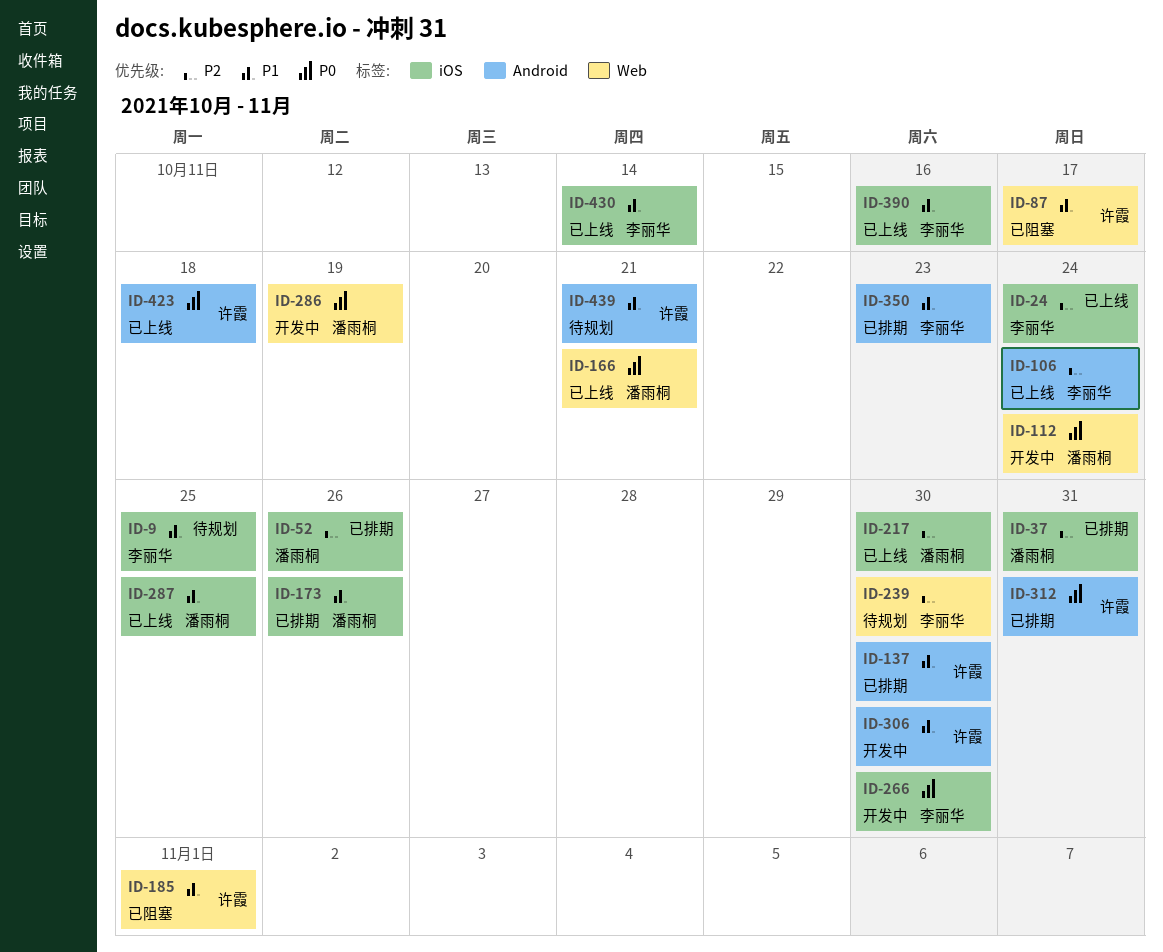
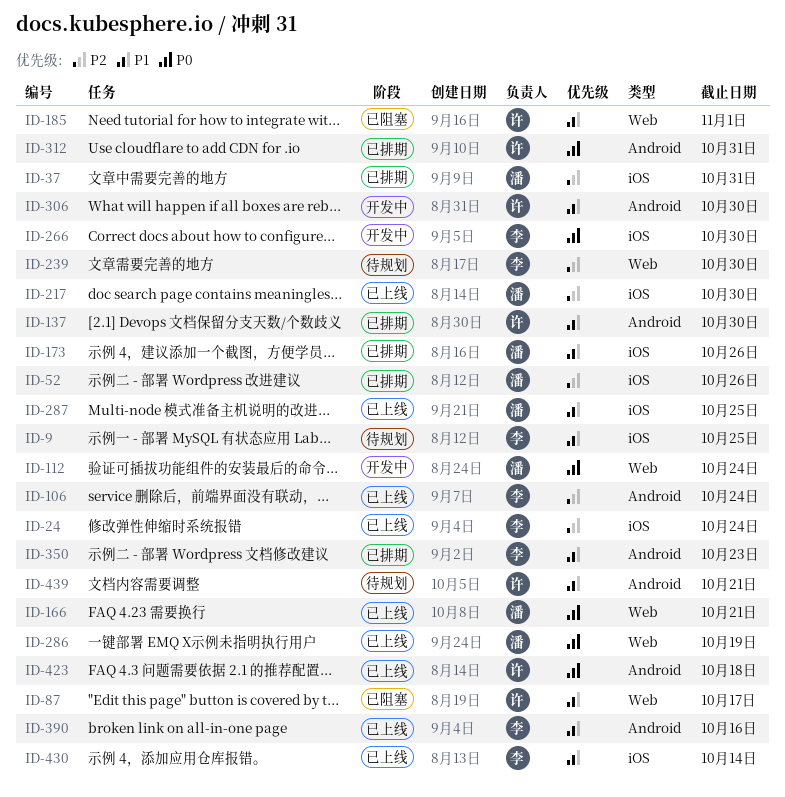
ID-286, status: 开发中 -> 已上线
ID-390, label: iOS -> Android

